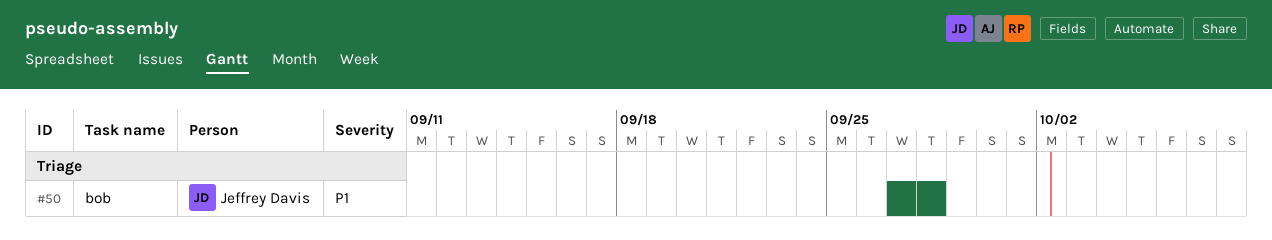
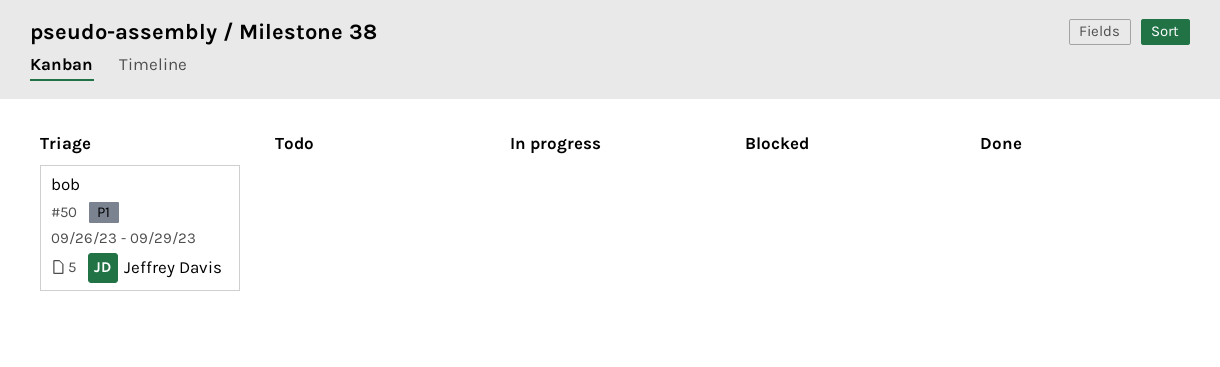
#50, start: Sep 27 -> Sep 26
#50, due: Sep 28 -> Sep 29

